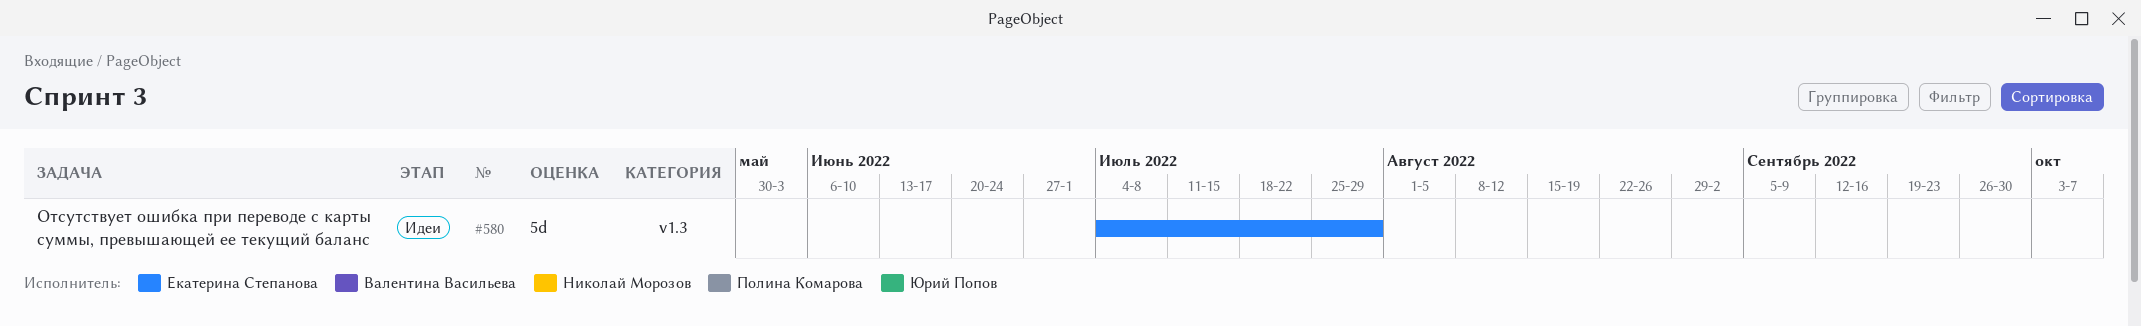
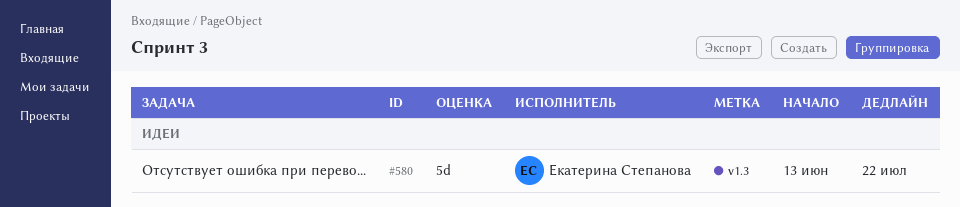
#580, start: Jul 4 -> Jun 13
#580, due: Jul 29 -> Jul 22

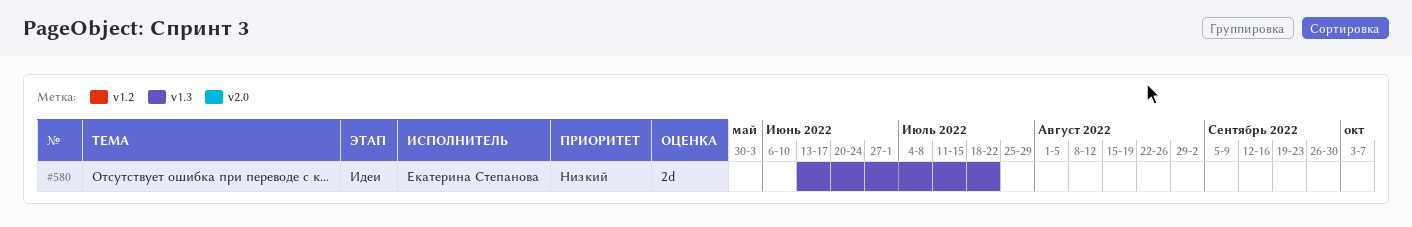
#580, estimate: 5d -> 2d

